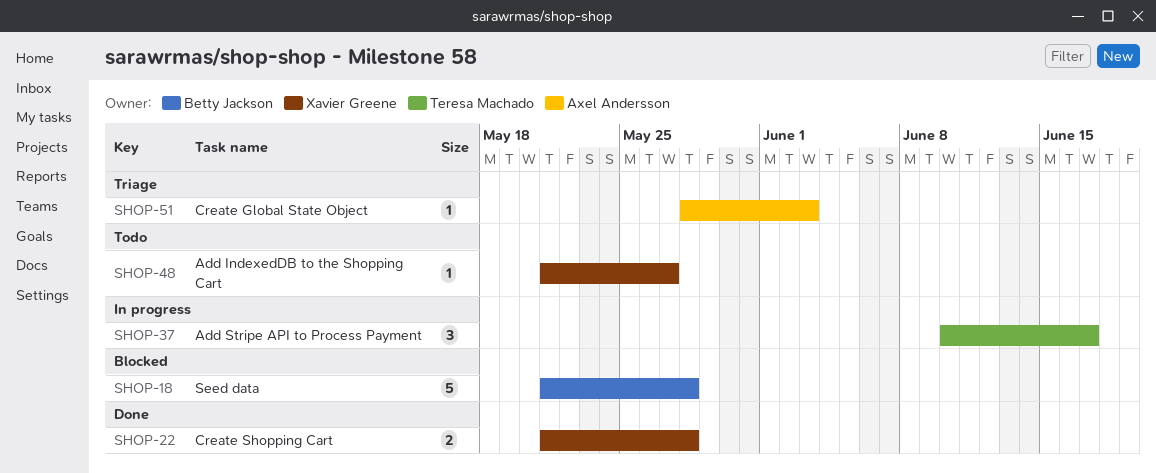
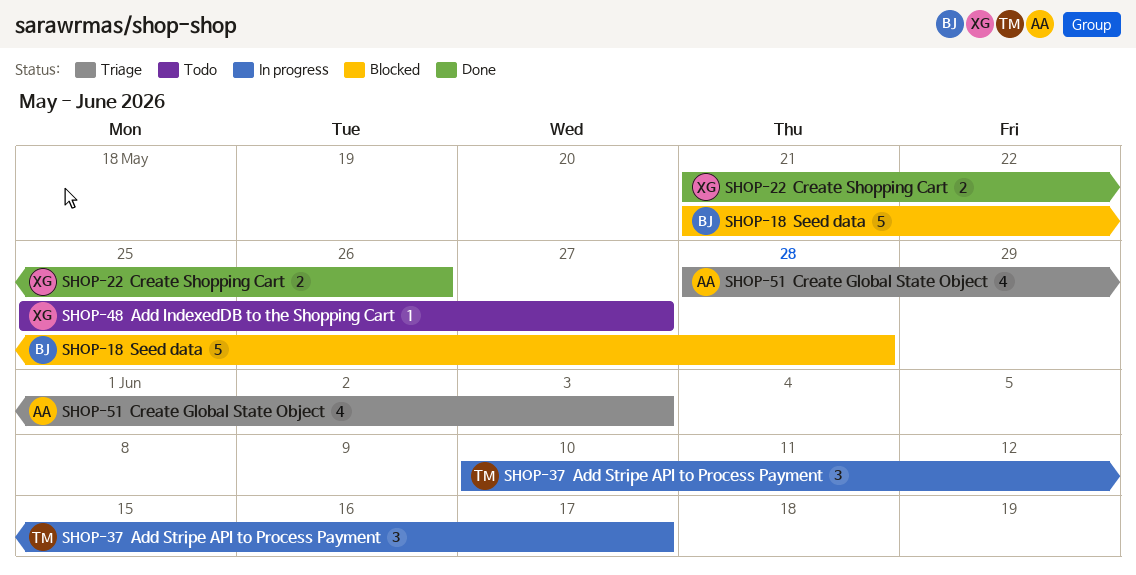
SHOP-22, due: May 28 -> May 26
SHOP-48, start: May 21 -> May 25
SHOP-51, estimate: 1 -> 4

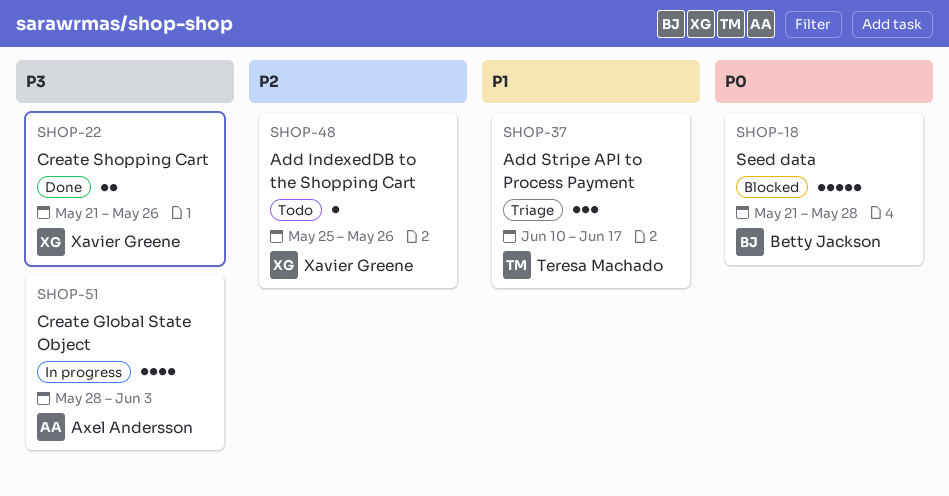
SHOP-37, status: In progress -> Triage
SHOP-48, due: May 27 -> May 26
SHOP-51, status: Triage -> In progress

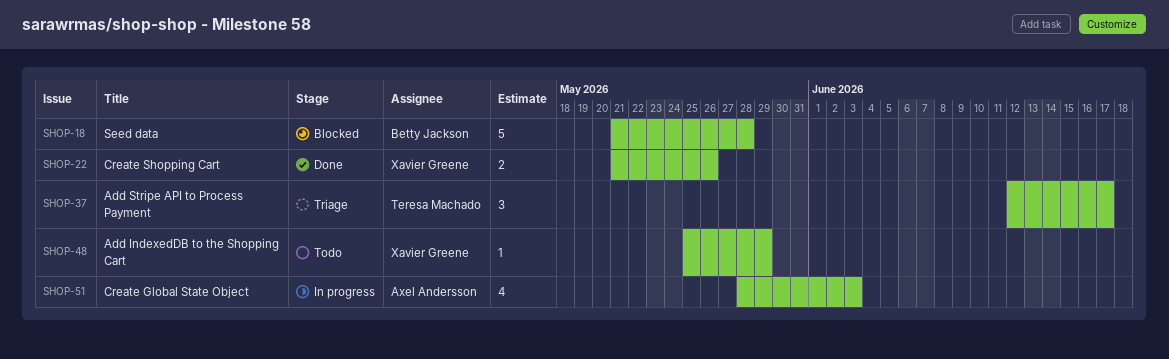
SHOP-37, start: Jun 10 -> Jun 12
SHOP-48, due: May 26 -> May 29

